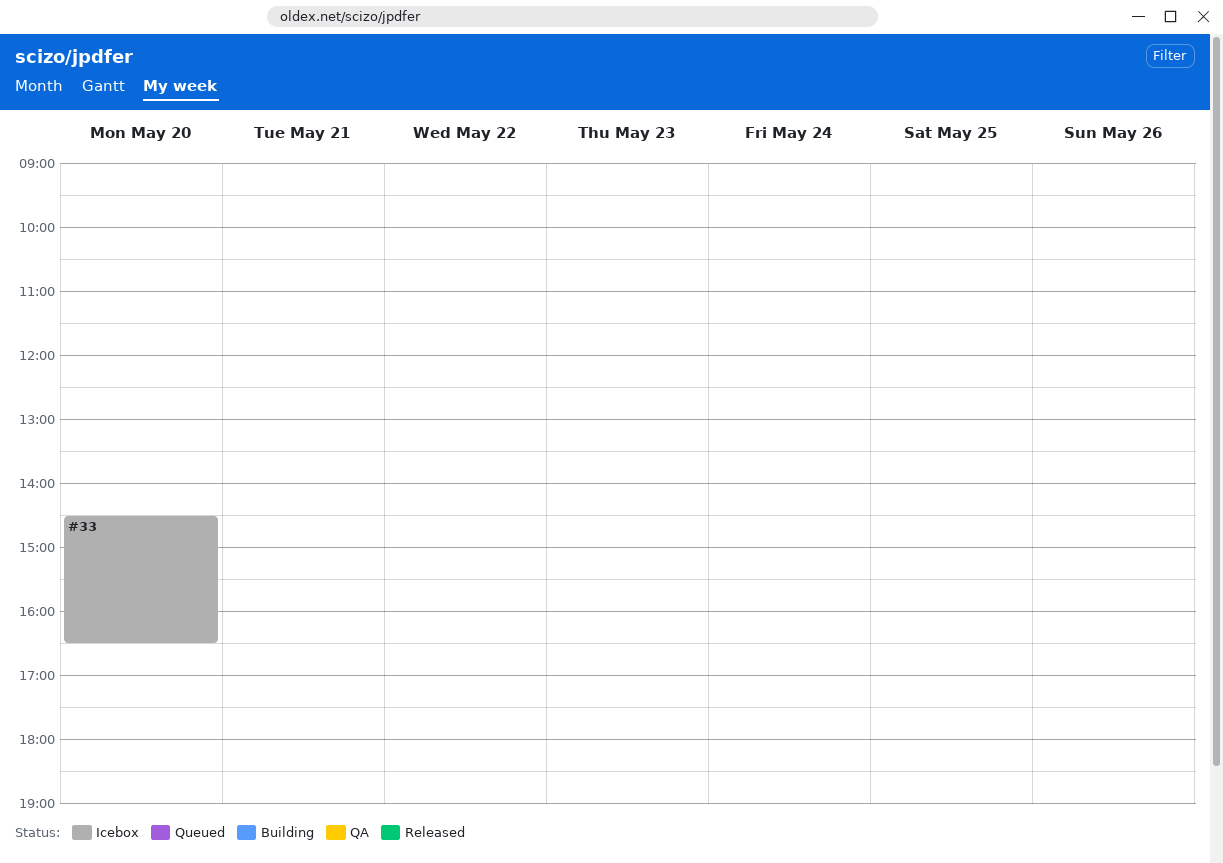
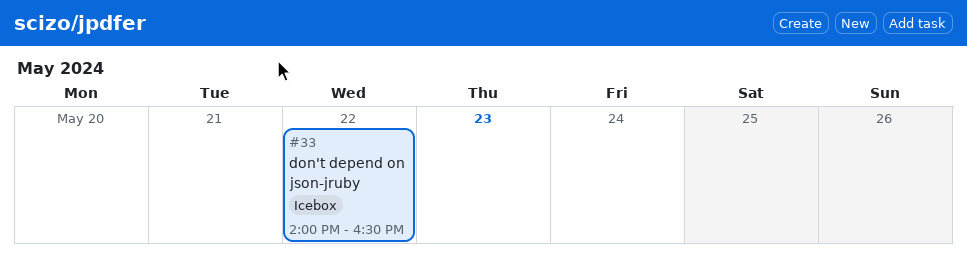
#33, day: May 20 -> May 22
#33, begins: 14:30 -> 14:00

